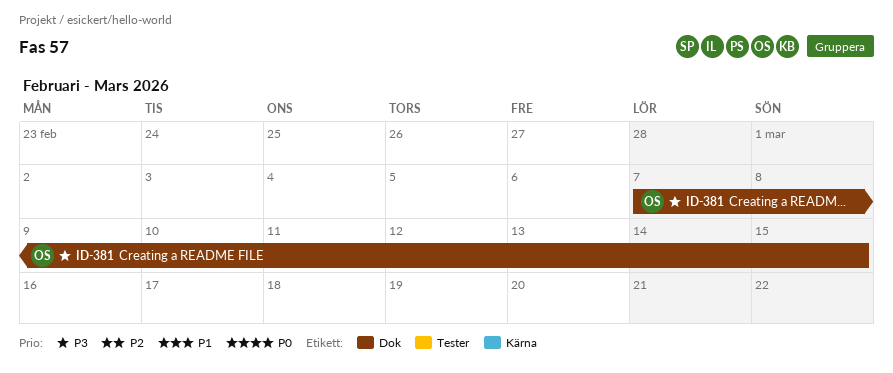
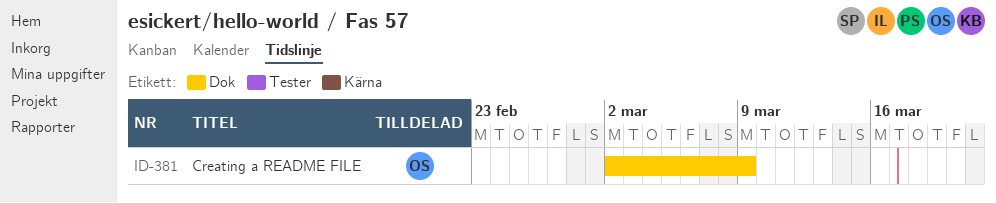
ID-381, start: Mar 7 -> Mar 2
ID-381, due: Mar 15 -> Mar 9

